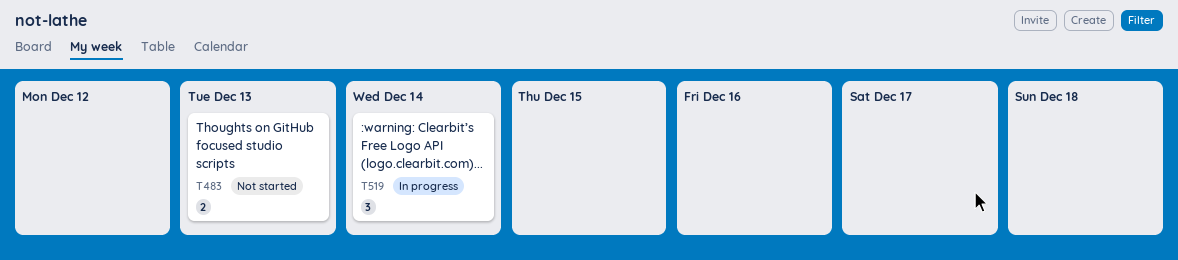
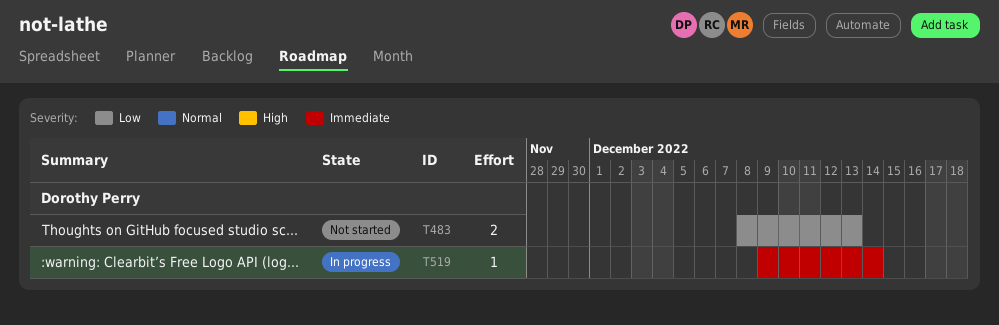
T519, estimate: 3 -> 1

